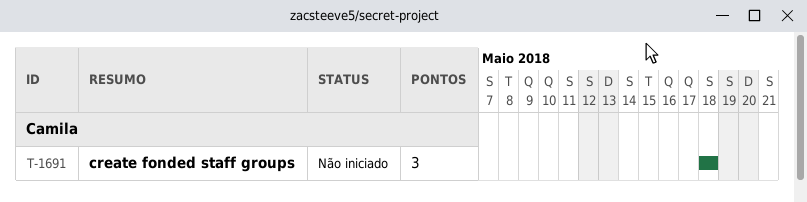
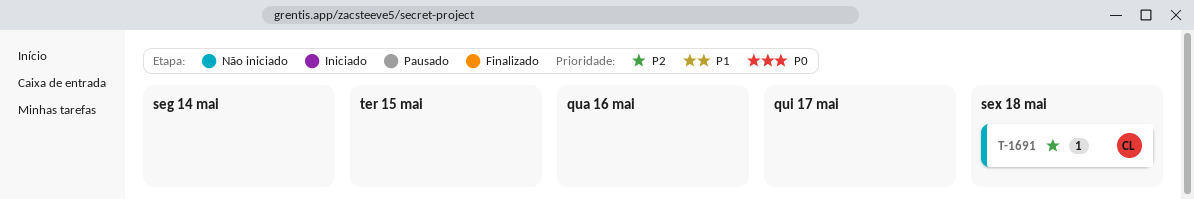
T-1691, estimate: 3 -> 1

